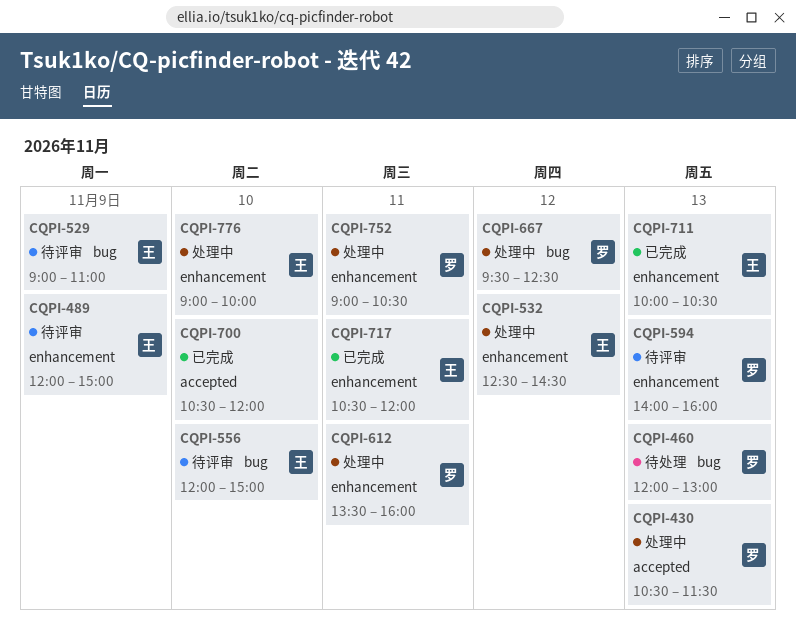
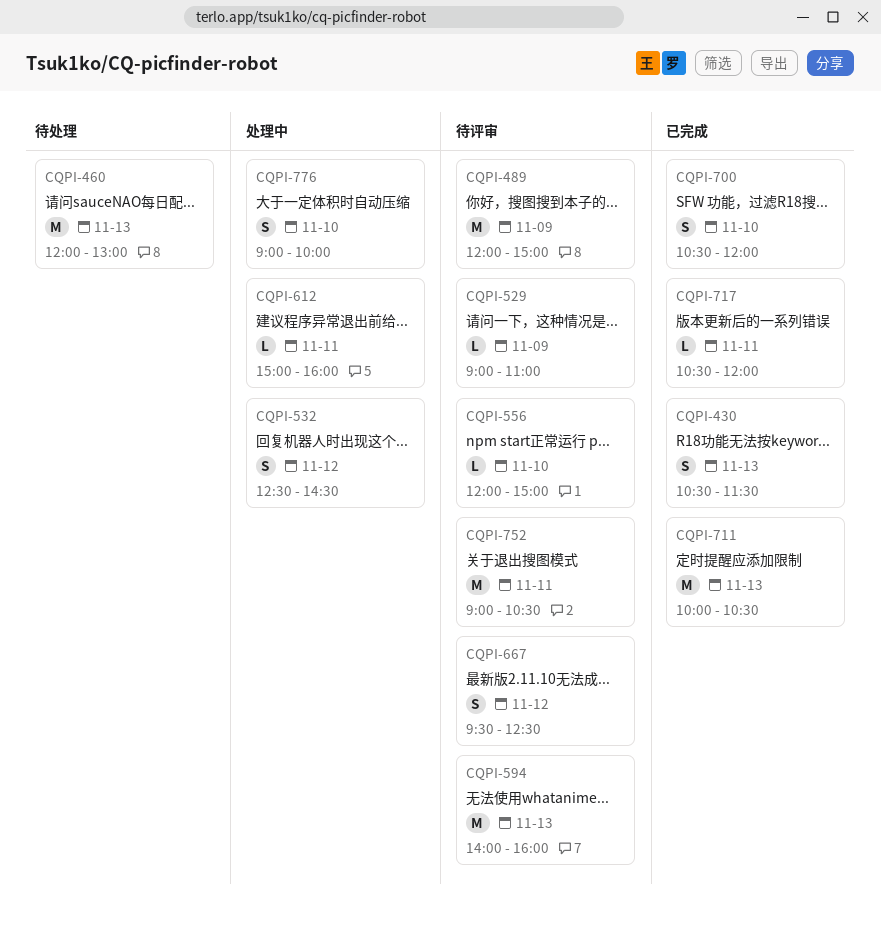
CQPI-430, status: 处理中 -> 已完成
CQPI-612, begins: 13:30 -> 15:00
CQPI-667, status: 处理中 -> 待评审
CQPI-752, status: 处理中 -> 待评审

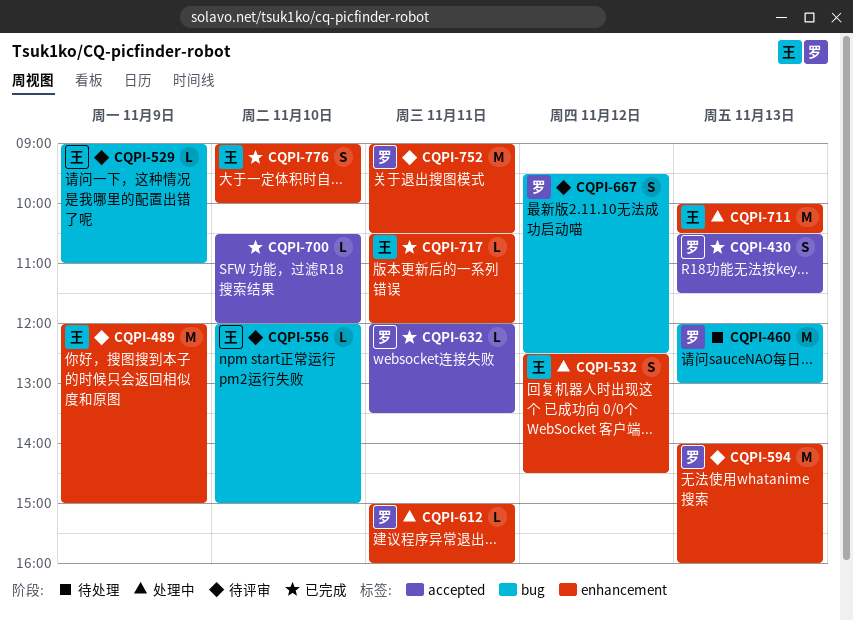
CQPI-632: none -> present
CQPI-700, estimate: S -> L
CQPI-711, status: 已完成 -> 处理中
CQPI-776, status: 处理中 -> 已完成

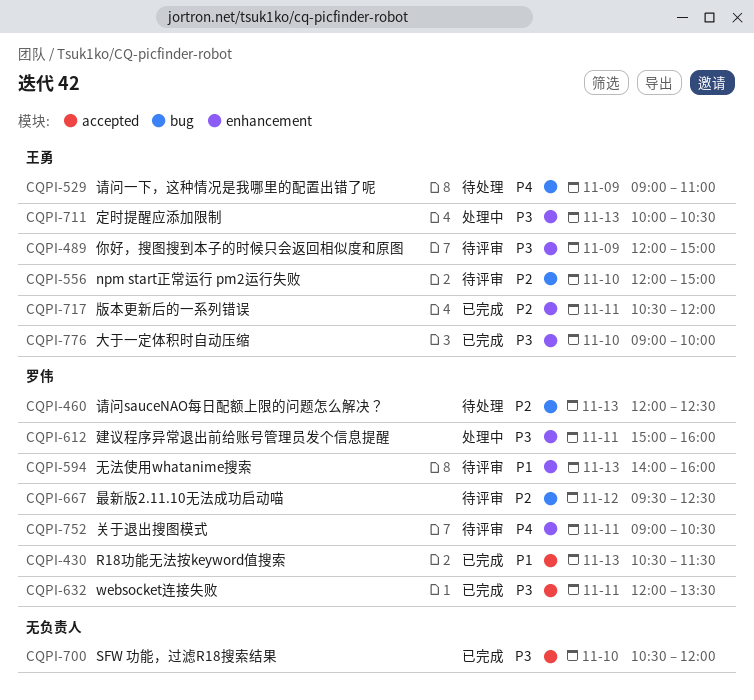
CQPI-460, ends: 13:00 -> 12:30
CQPI-529, status: 待评审 -> 待处理
CQPI-532: present -> none

